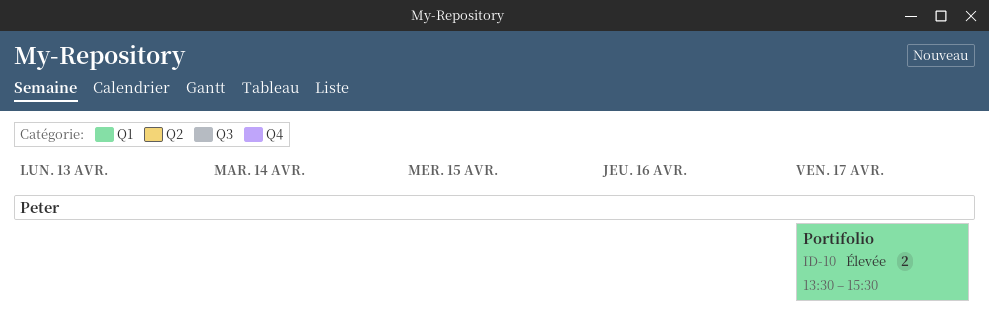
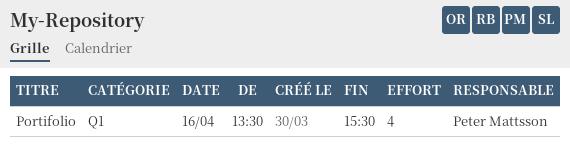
Portifolio, estimate: 2 -> 4
Portifolio, day: Apr 17 -> Apr 16

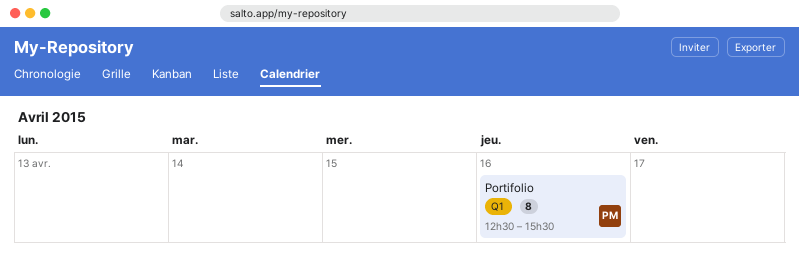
Portifolio, estimate: 4 -> 8
Portifolio, begins: 13:30 -> 12:30

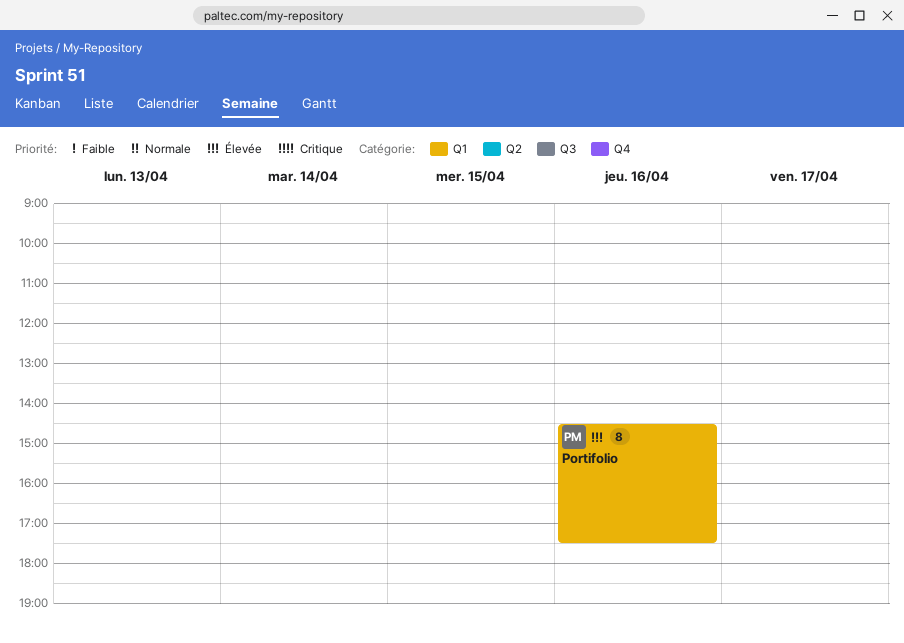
Portifolio, begins: 12:30 -> 14:30
Portifolio, ends: 15:30 -> 17:30

